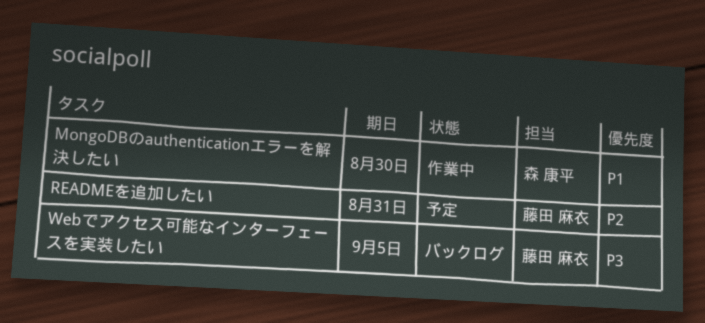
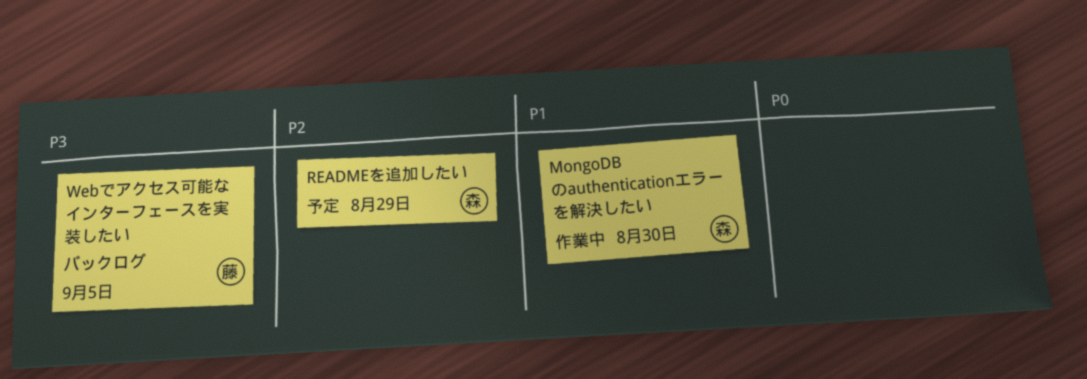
READMEを追加したい, owner: 藤田 麻衣 -> 森 康平
READMEを追加したい, due: Aug 31 -> Aug 29

